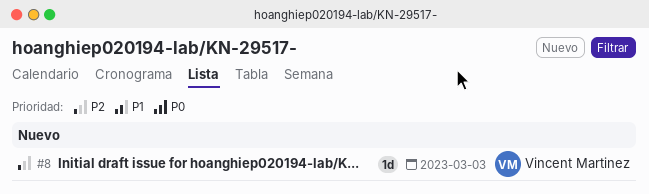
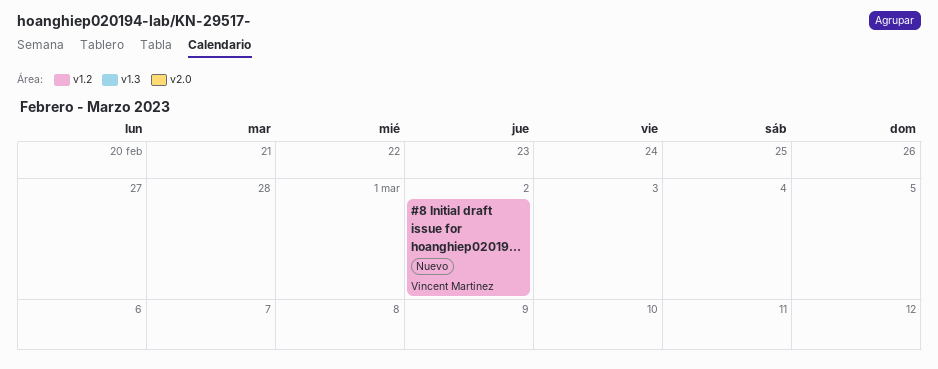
#8, due: Mar 3 -> Mar 2

